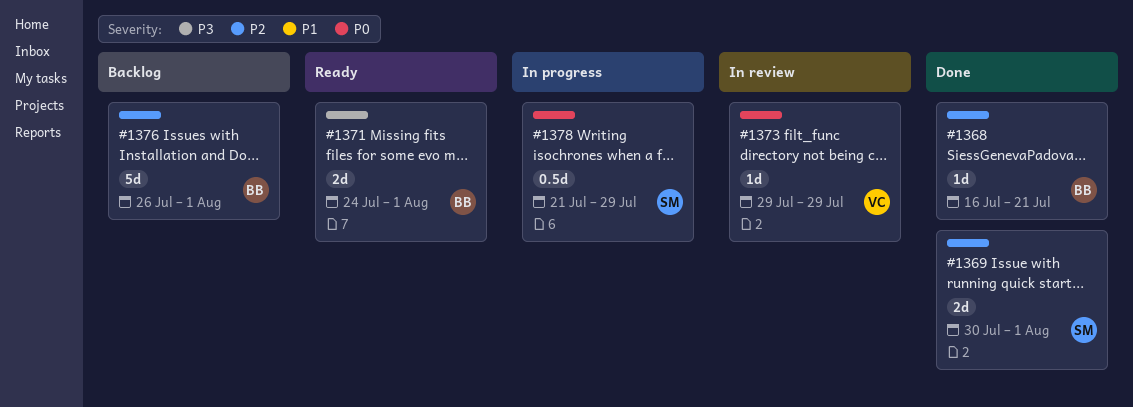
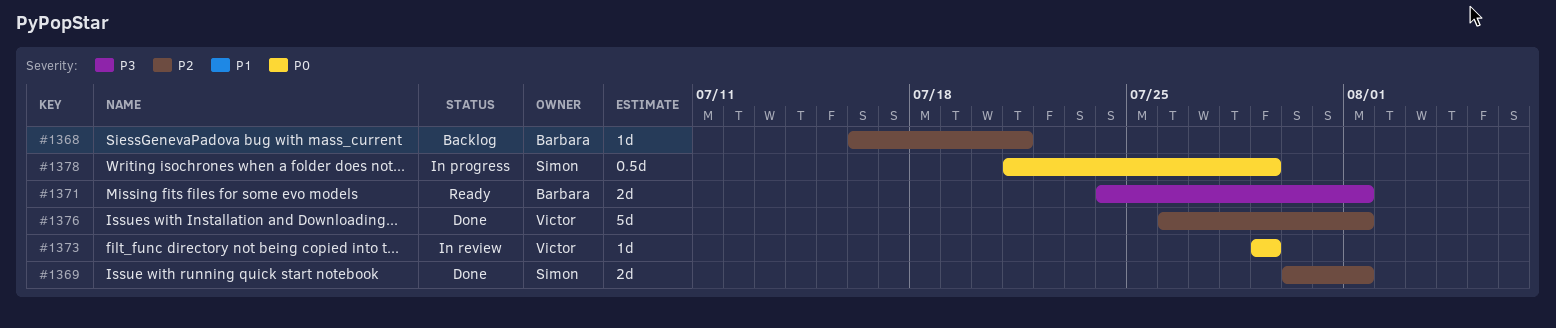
#1368, status: Done -> Backlog
#1376, status: Backlog -> Done
#1376, owner: Barbara -> Victor

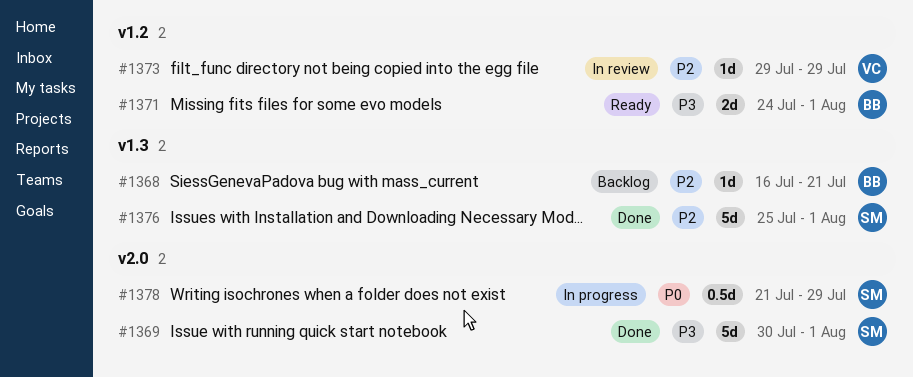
#1369, priority: P2 -> P3
#1369, estimate: 2d -> 5d
#1373, priority: P0 -> P2
#1376, owner: Victor -> Simon
#1376, start: Jul 26 -> Jul 25

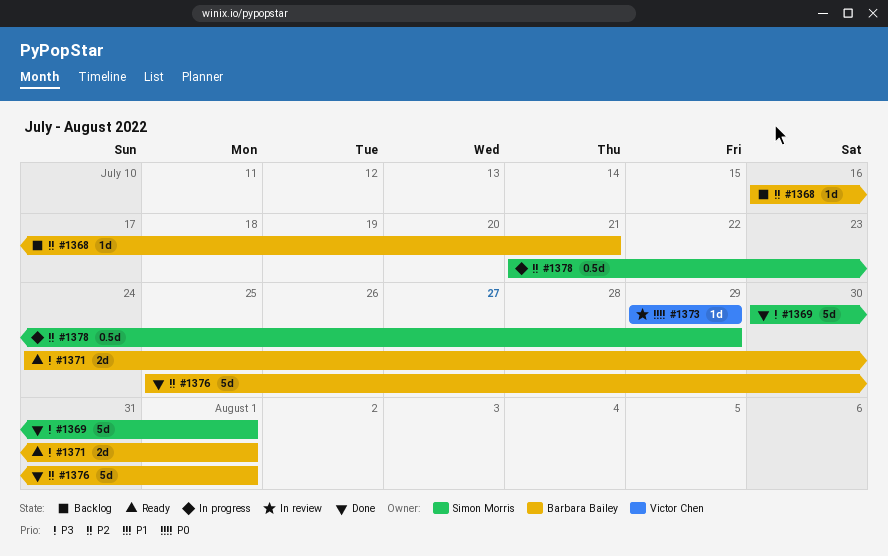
#1373, priority: P2 -> P0
#1376, owner: Simon Morris -> Barbara Bailey
#1378, priority: P0 -> P2

